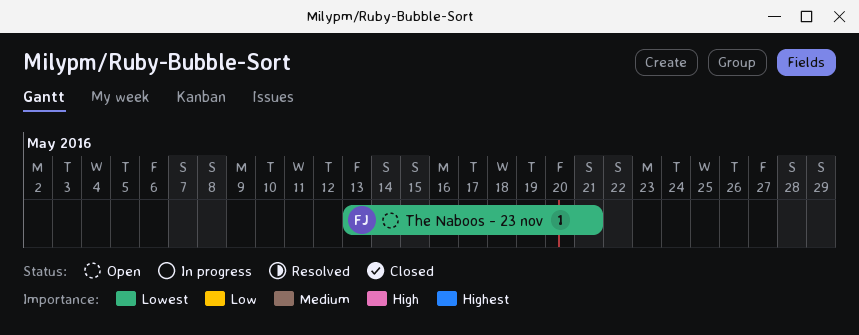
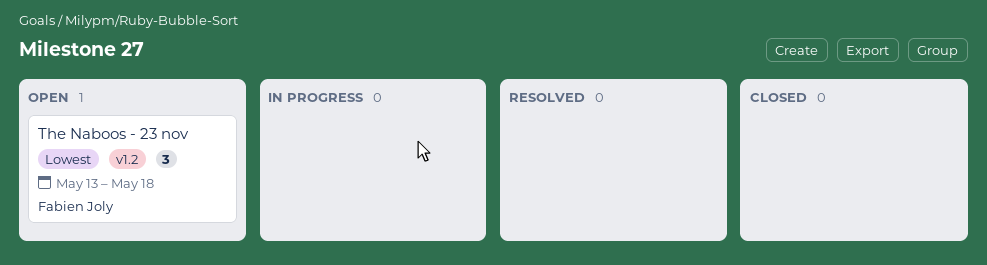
The Naboos - 23 nov, estimate: 1 -> 3
The Naboos - 23 nov, due: May 21 -> May 18

